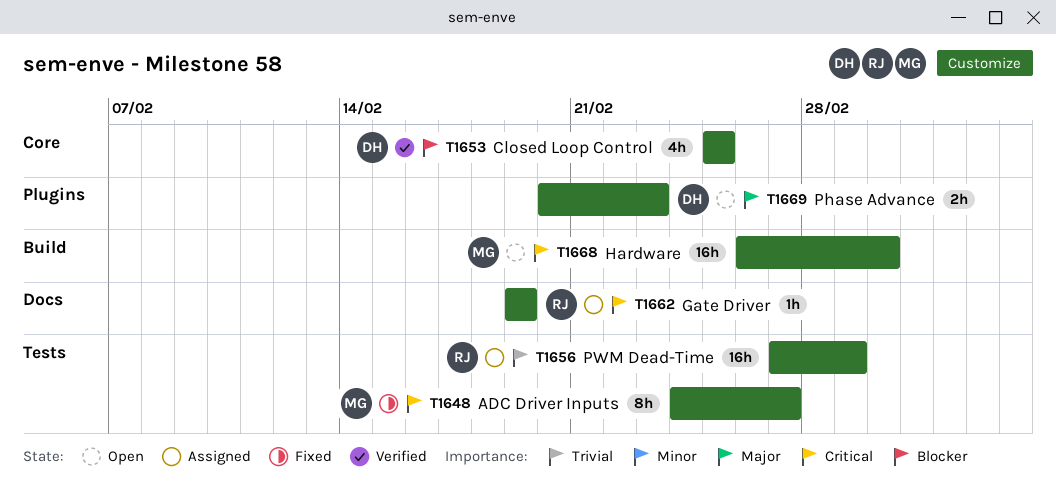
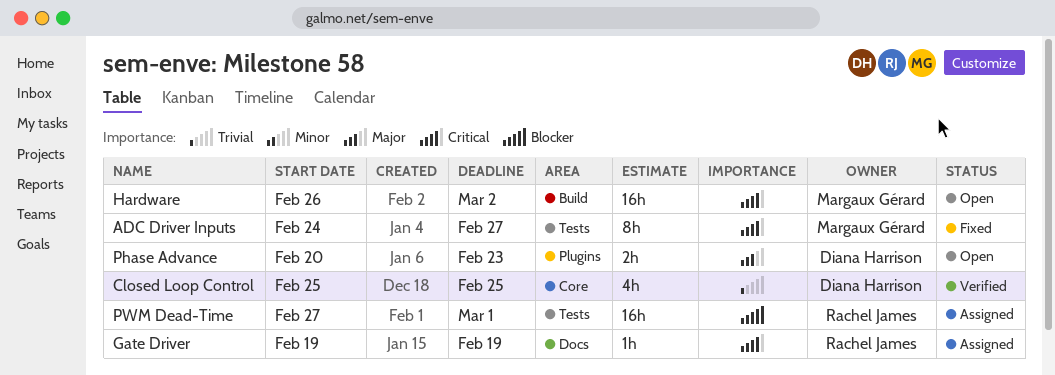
Closed Loop Control, priority: Blocker -> Trivial
PWM Dead-Time, priority: Trivial -> Blocker

